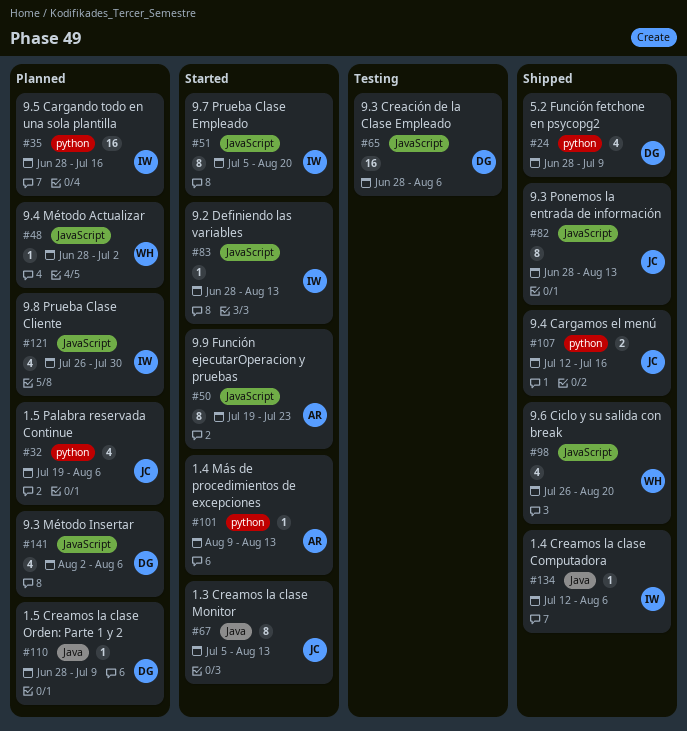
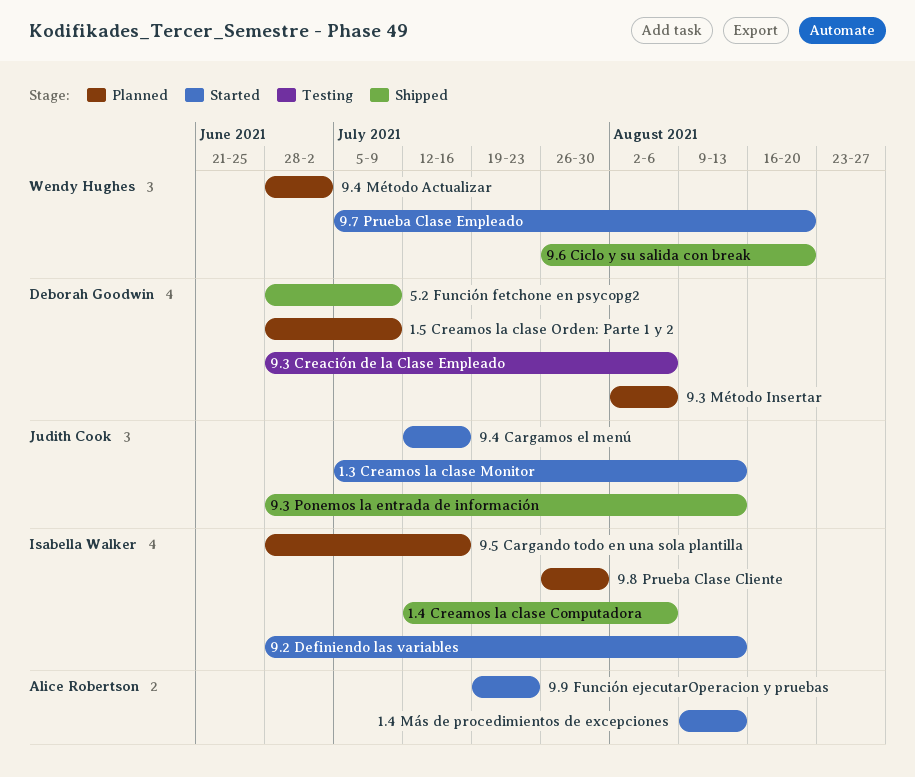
1.5 Palabra reservada Continue: present -> none
9.4 Cargamos el menú, status: Shipped -> Started
9.7 Prueba Clase Empleado, owner: Isabella Walker -> Wendy Hughes

